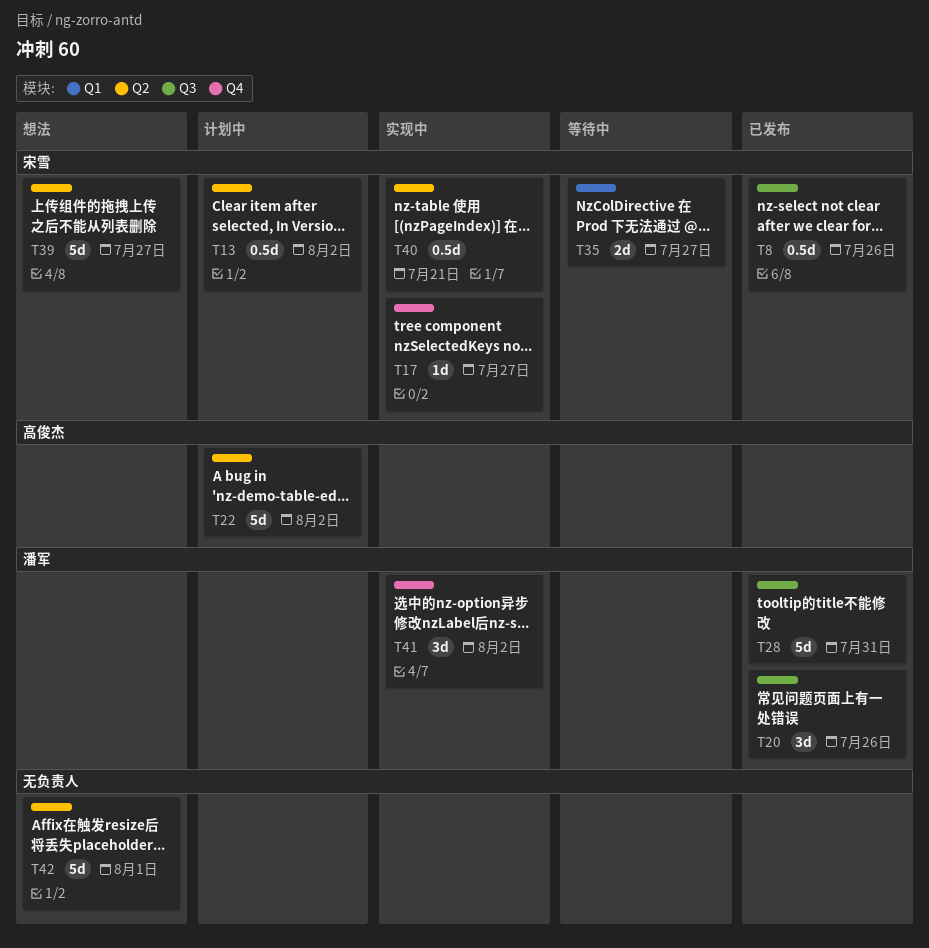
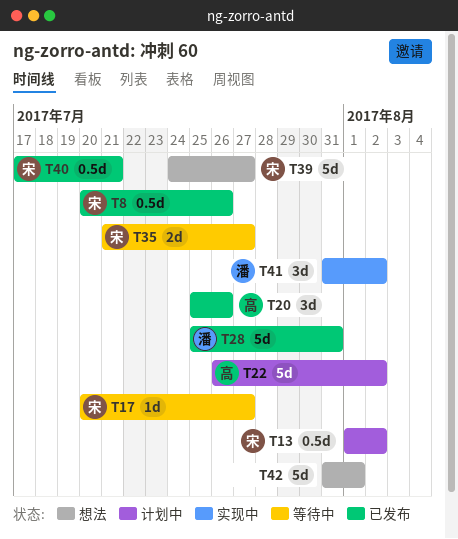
T17, status: 实现中 -> 等待中
T20, owner: 潘军 -> 高俊杰
T40, status: 实现中 -> 已发布

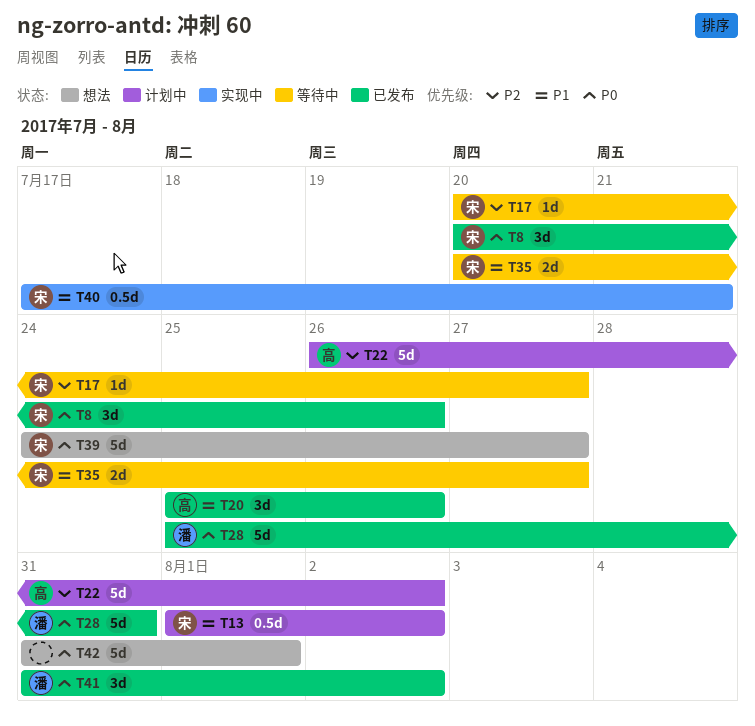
T8, estimate: 0.5d -> 3d
T35, start: Jul 21 -> Jul 20
T40, status: 已发布 -> 实现中
T41, status: 实现中 -> 已发布

